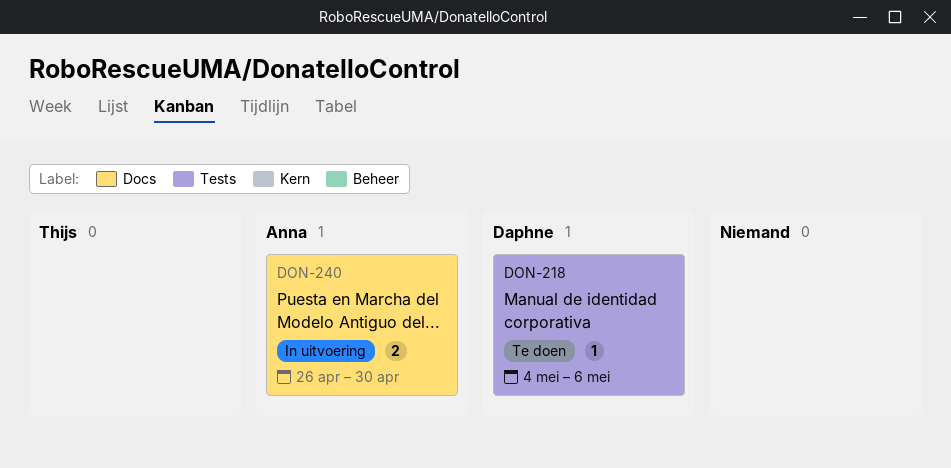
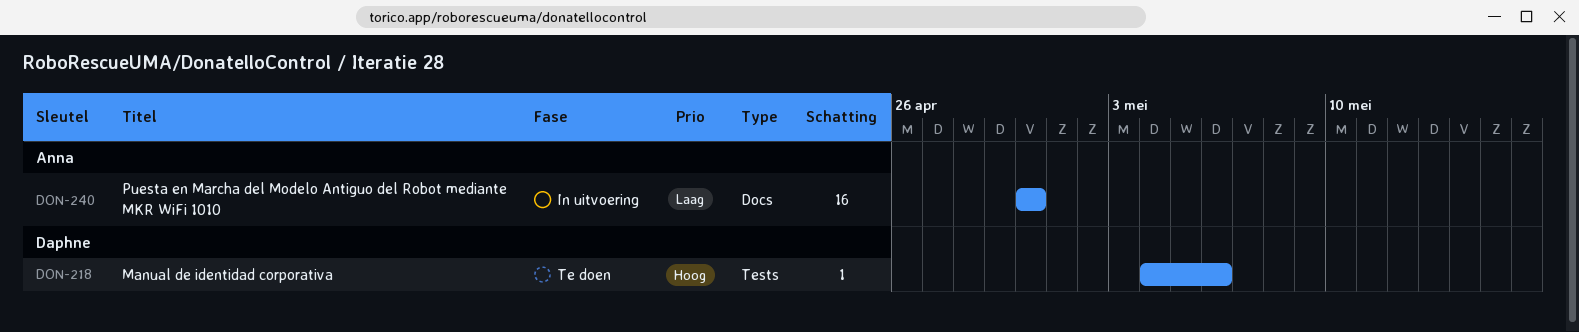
DON-240, estimate: 2 -> 16
DON-240, start: Apr 26 -> Apr 30

